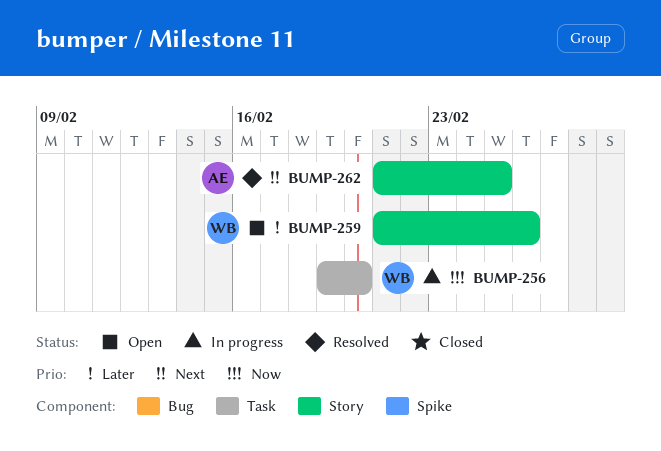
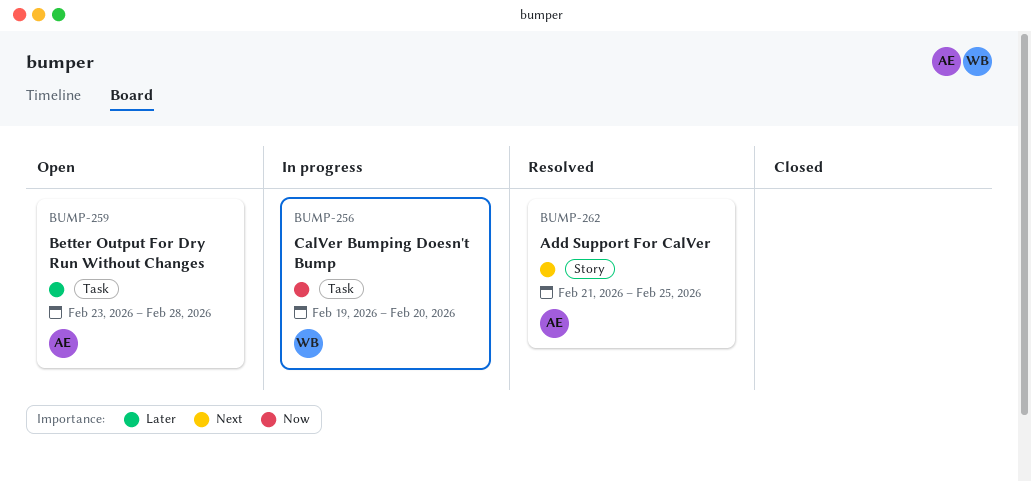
BUMP-259, owner: WB -> AE
BUMP-259, label: Story -> Task
BUMP-259, start: Feb 21 -> Feb 23
BUMP-259, due: Feb 26 -> Feb 28

